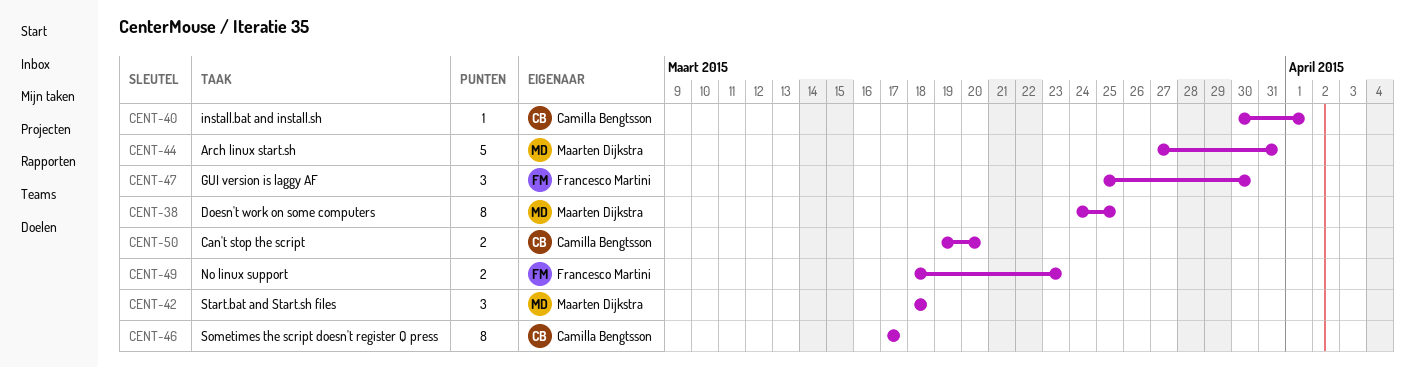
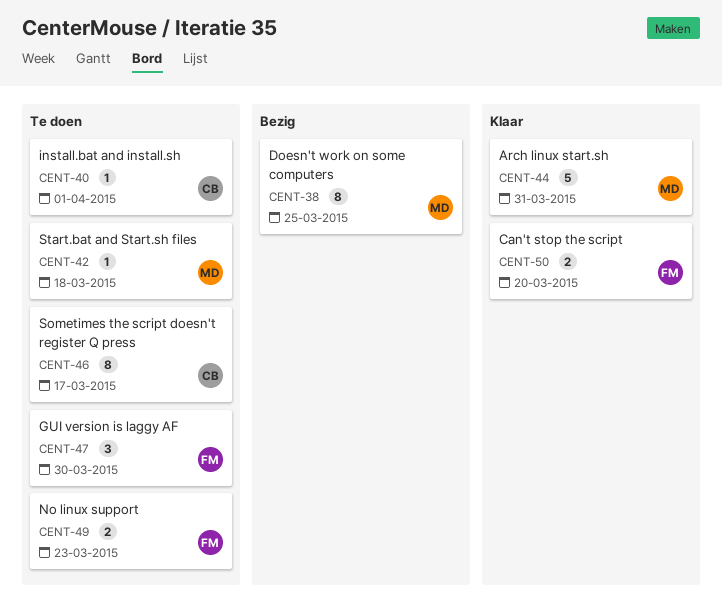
CENT-42, estimate: 3 -> 1
CENT-50, owner: Camilla Bengtsson -> Francesco Martini

